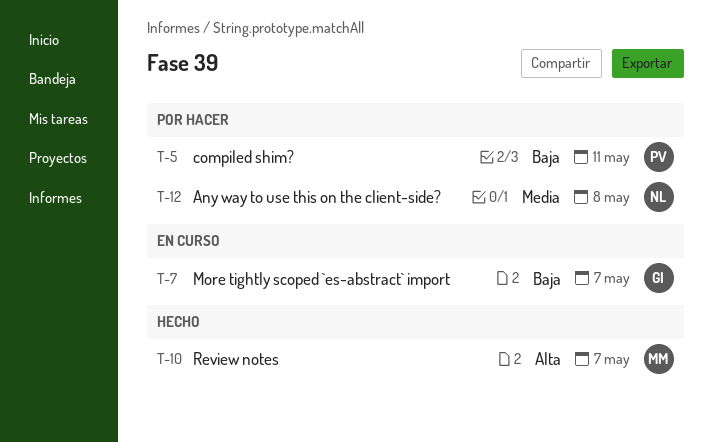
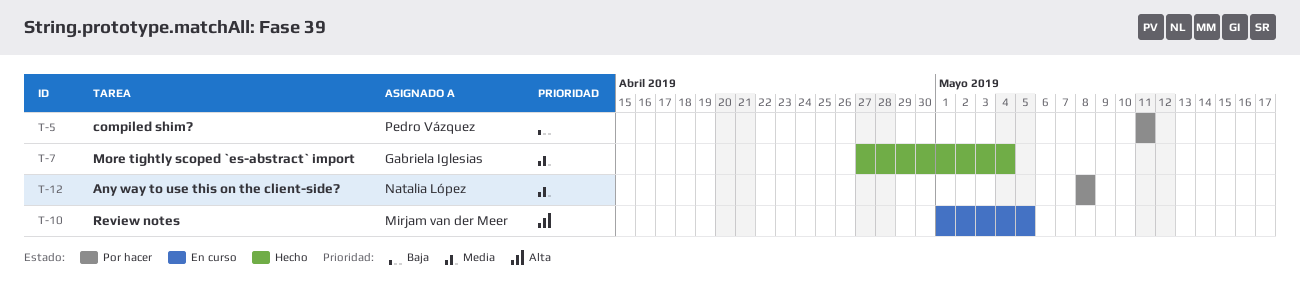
T-7, status: En curso -> Hecho
T-7, priority: Baja -> Media
T-7, due: May 7 -> May 4
T-10, status: Hecho -> En curso
T-10, due: May 7 -> May 5

